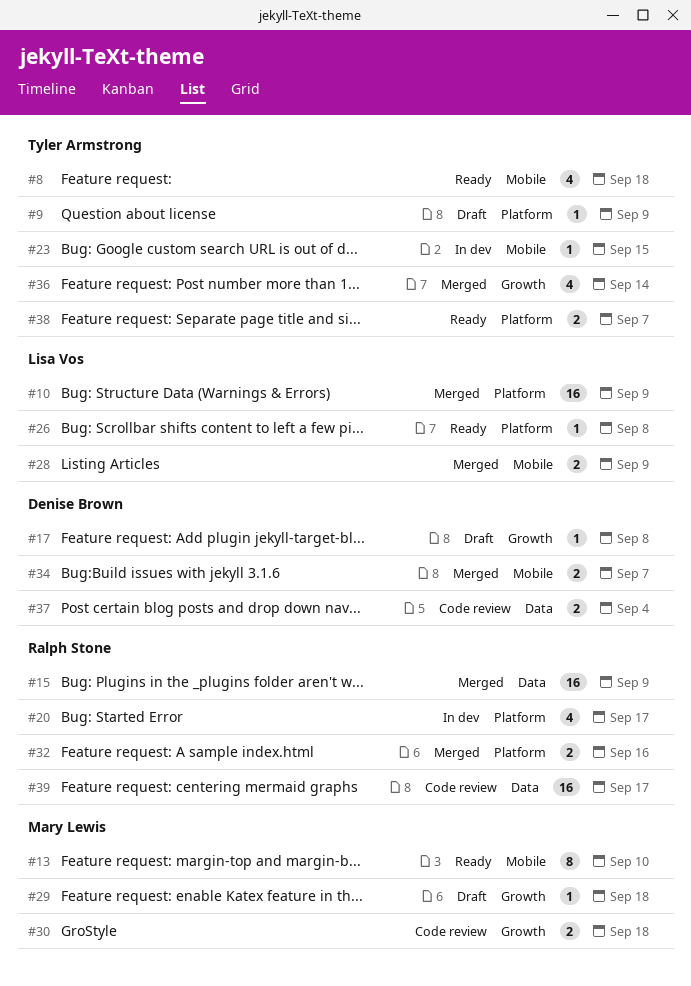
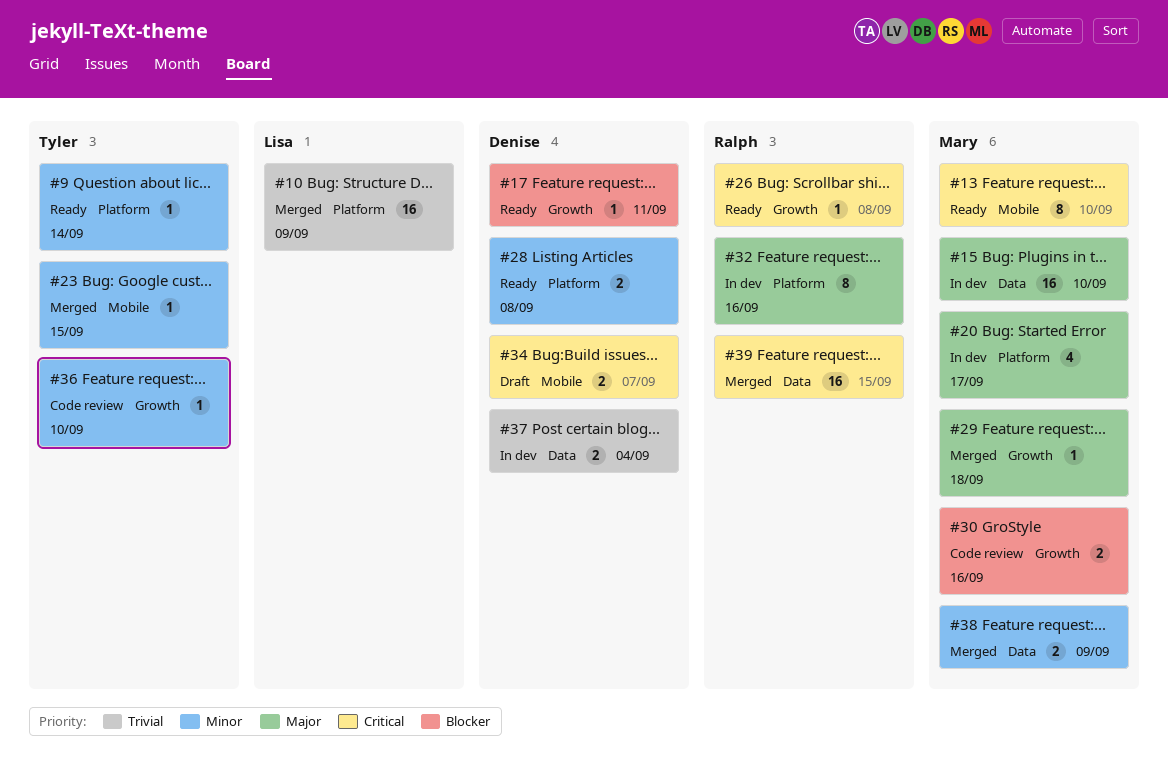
#8: present -> none
#9, status: Draft -> Ready
#9, due: Sep 9 -> Sep 14
#15, status: Merged -> In dev
#15, owner: Ralph Stone -> Mary Lewis
#15, due: Sep 9 -> Sep 10
#17, status: Draft -> Ready
#17, due: Sep 8 -> Sep 11
#20, owner: Ralph Stone -> Mary Lewis
#23, status: In dev -> Merged
#26, owner: Lisa Vos -> Ralph Stone
#26, label: Platform -> Growth
#28, status: Merged -> Ready
#28, owner: Lisa Vos -> Denise Brown
#28, label: Mobile -> Platform
#28, due: Sep 9 -> Sep 8
#29, status: Draft -> Merged
#30, due: Sep 18 -> Sep 16
#32, status: Merged -> In dev
#32, estimate: 2 -> 8
#34, status: Merged -> Draft
#36, status: Merged -> Code review
#36, estimate: 4 -> 1
#36, due: Sep 14 -> Sep 10
#37, status: Code review -> In dev
#38, status: Ready -> Merged
#38, owner: Tyler Armstrong -> Mary Lewis
#38, label: Platform -> Data
#38, due: Sep 7 -> Sep 9
#39, status: Code review -> Merged
#39, due: Sep 17 -> Sep 15

